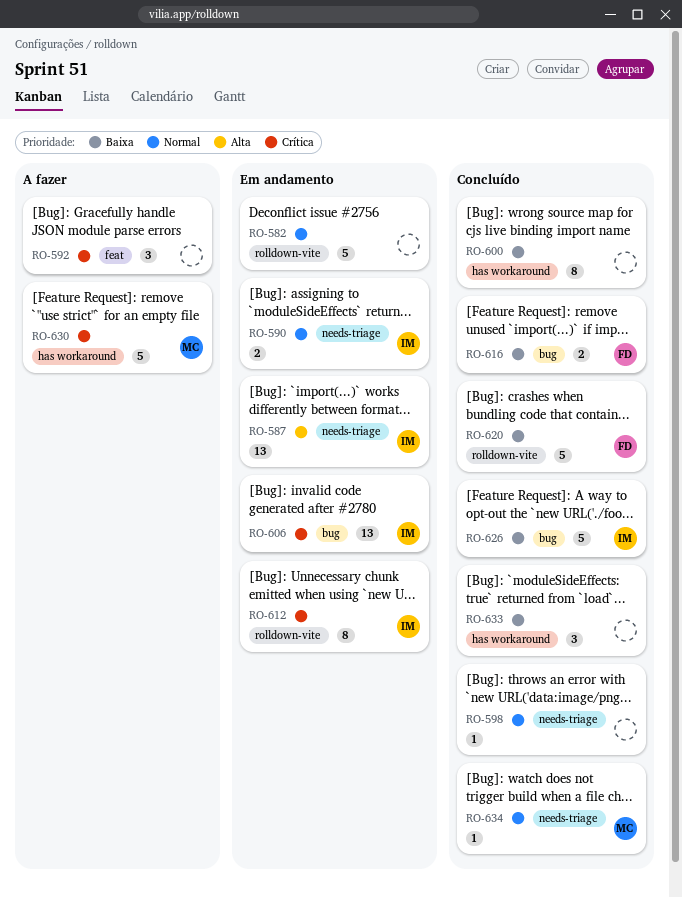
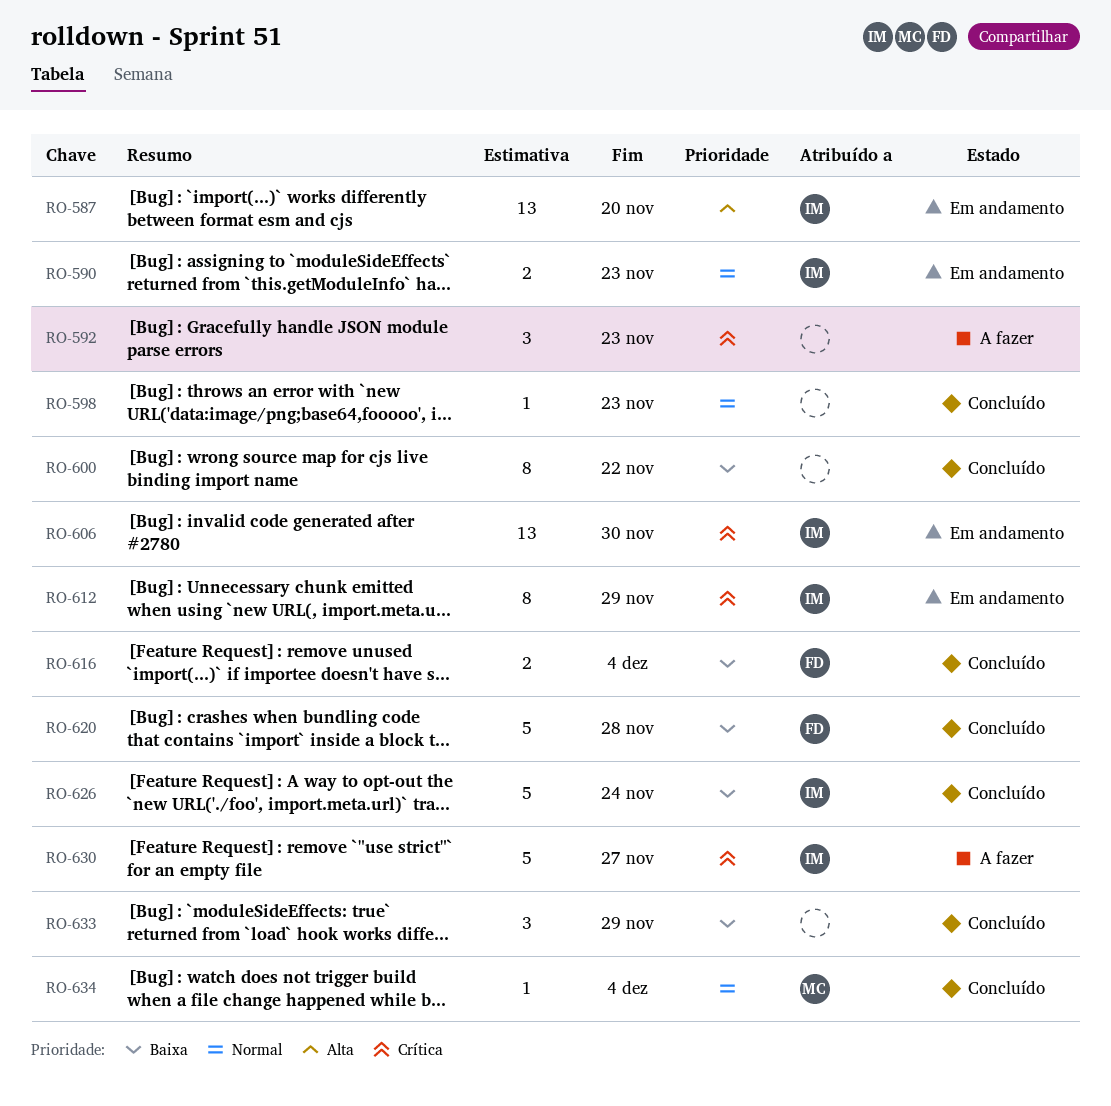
RO-582: present -> none
RO-630, owner: MC -> IM

